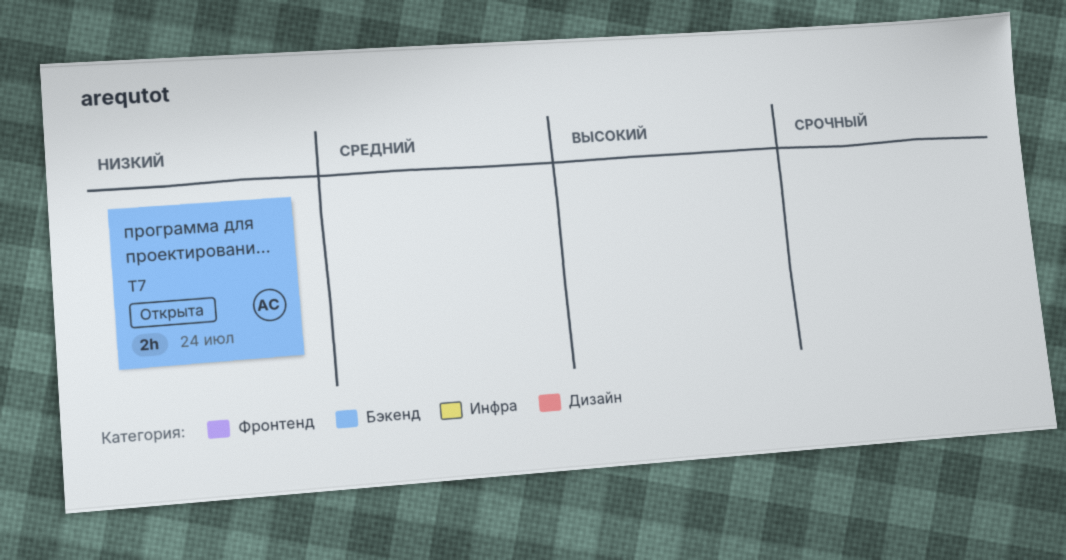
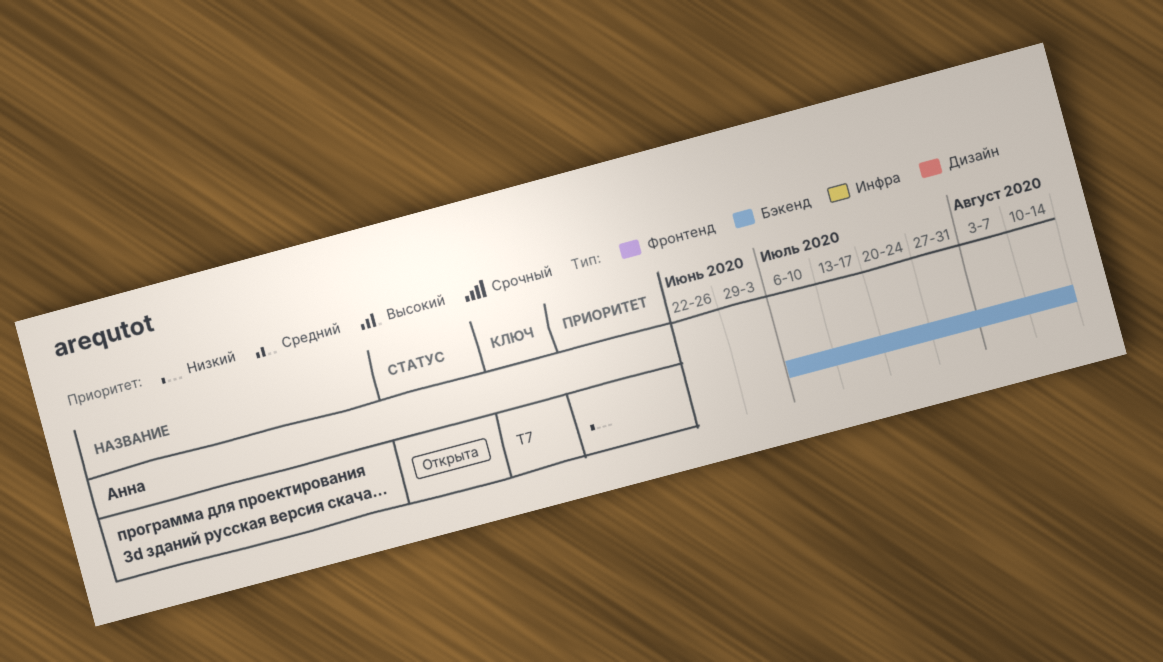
T7, due: Jul 24 -> Aug 14

